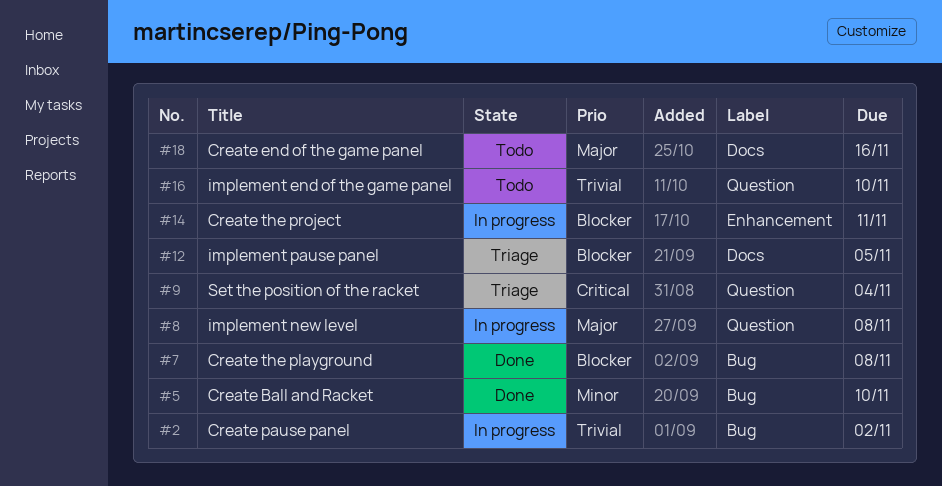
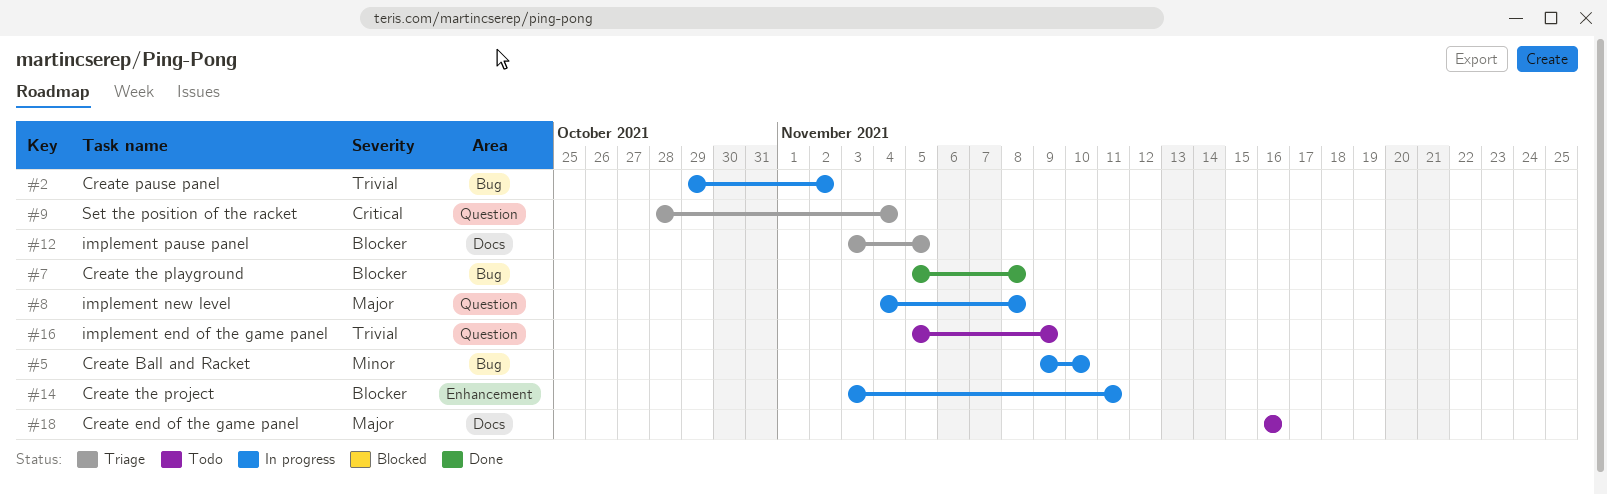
#5, status: Done -> In progress
#16, due: Nov 10 -> Nov 9

